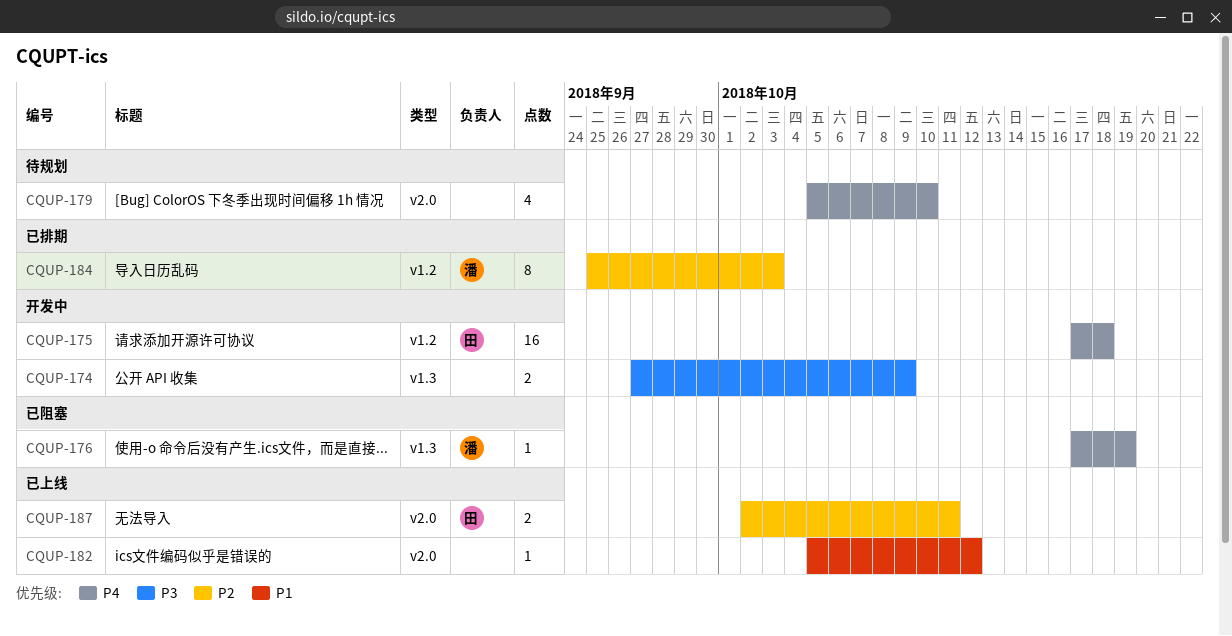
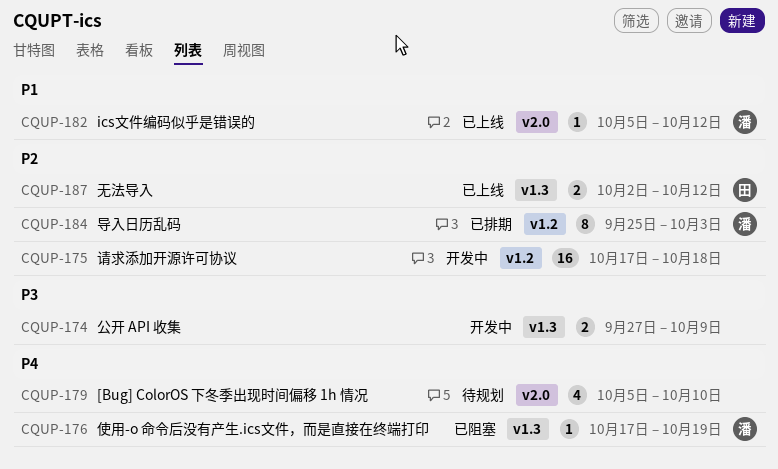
CQUP-175, owner: 田 -> none
CQUP-175, priority: P4 -> P2
CQUP-182, owner: none -> 潘
CQUP-187, label: v2.0 -> v1.3
CQUP-187, due: Oct 11 -> Oct 12

